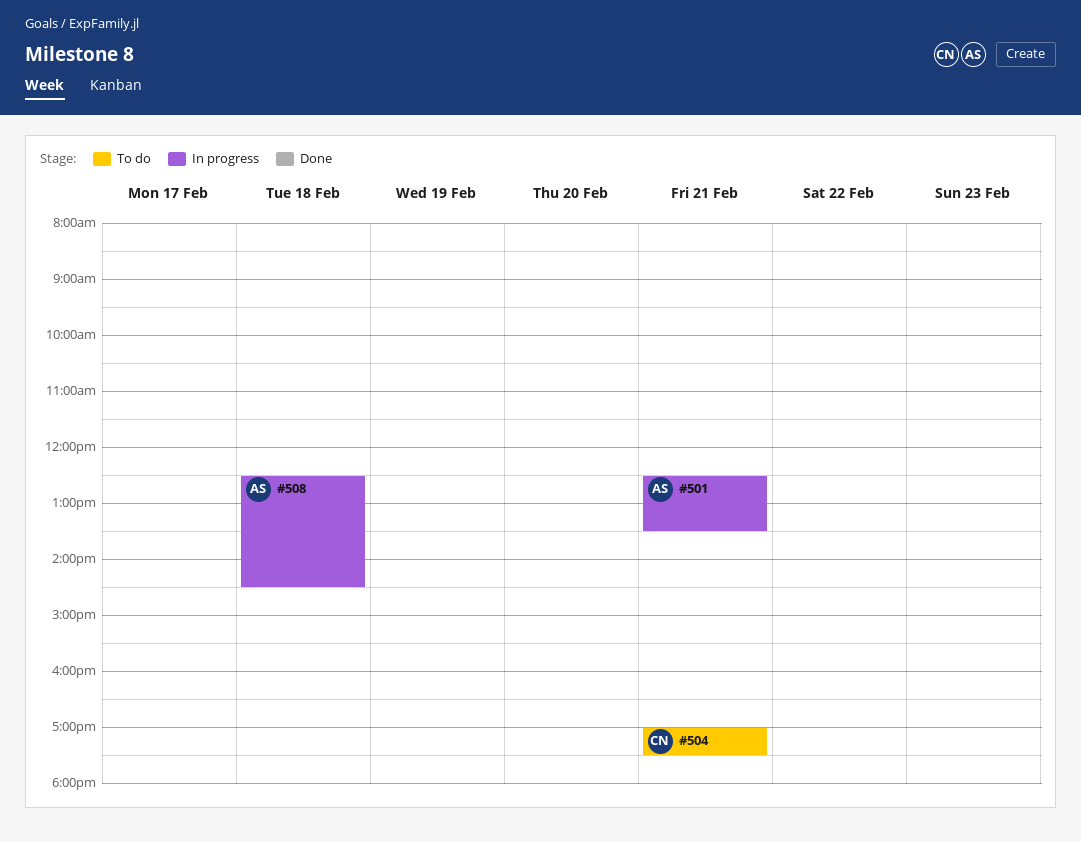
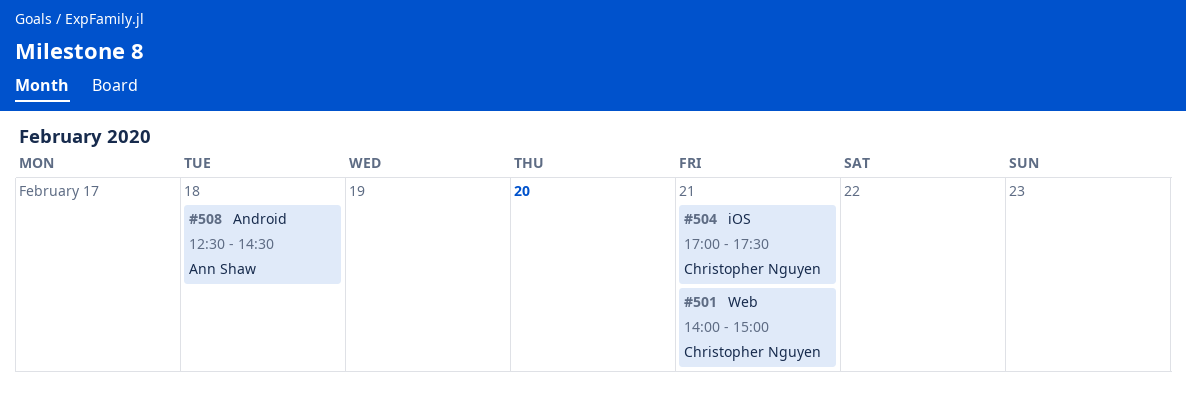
#501, owner: Ann Shaw -> Christopher Nguyen
#501, begins: 12:30 -> 14:00
#501, ends: 13:30 -> 15:00

